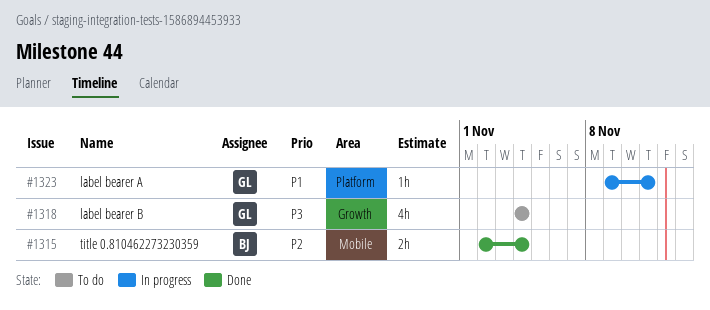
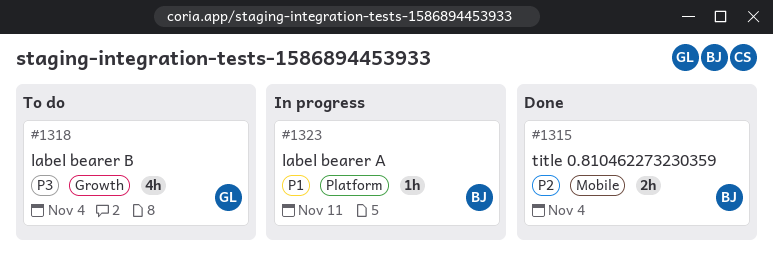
#1323, owner: GL -> BJ

